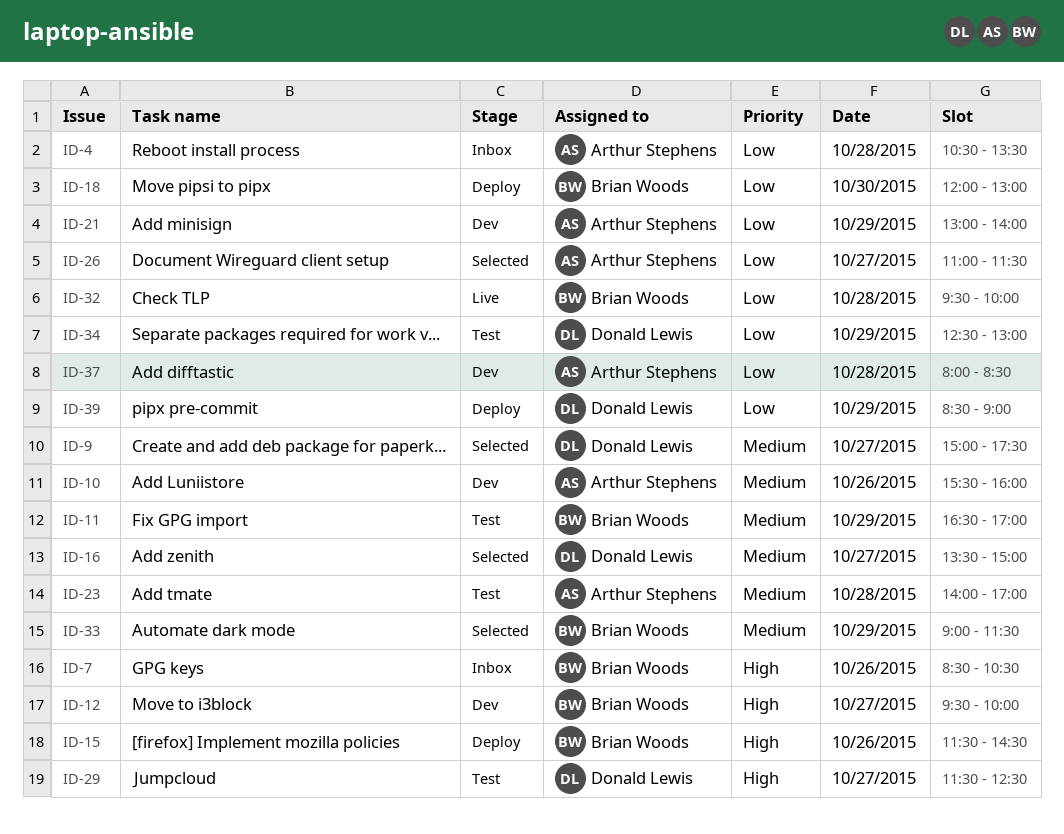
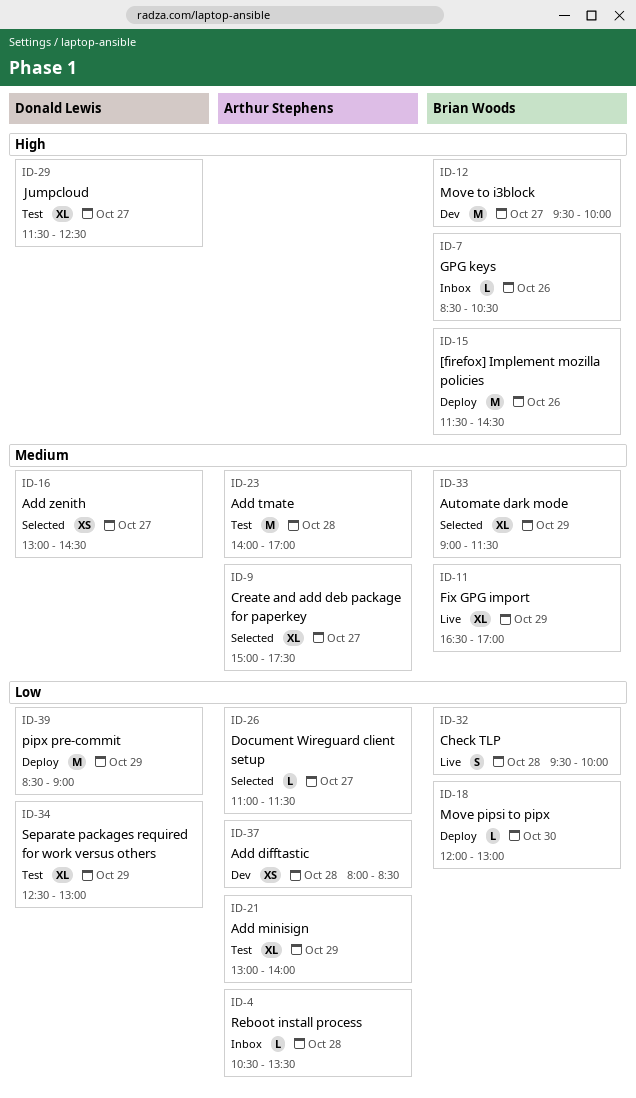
ID-9, owner: Donald Lewis -> Arthur Stephens
ID-10: present -> none
ID-11, status: Test -> Live
ID-16, begins: 13:30 -> 13:00
ID-16, ends: 15:00 -> 14:30
ID-21, status: Dev -> Test

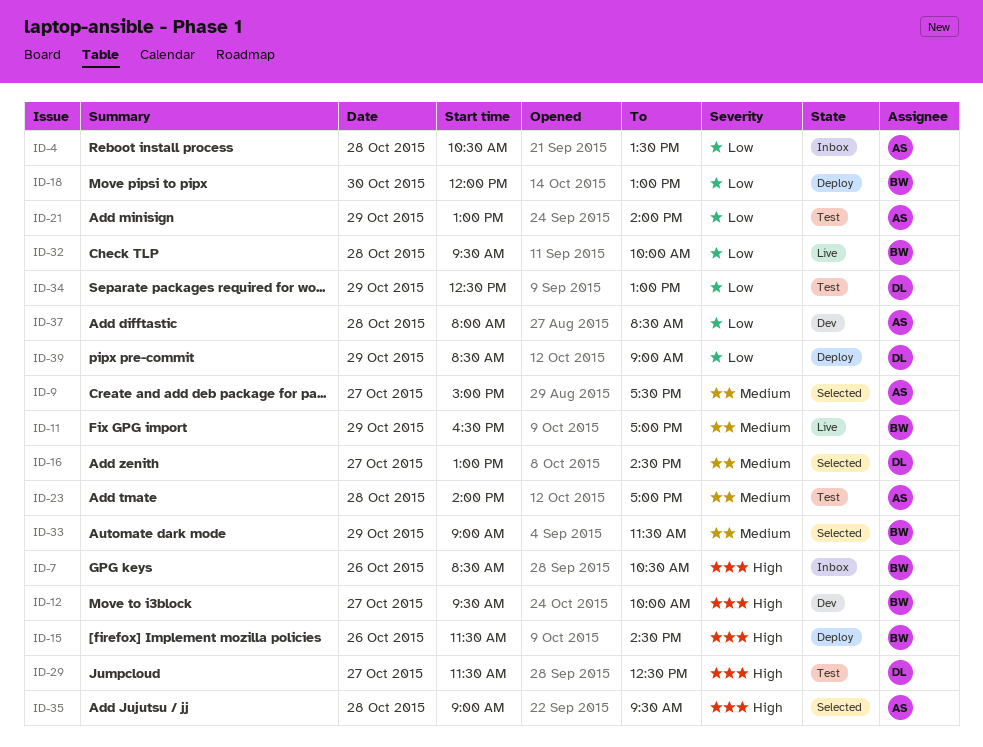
ID-26: present -> none
ID-35: none -> present

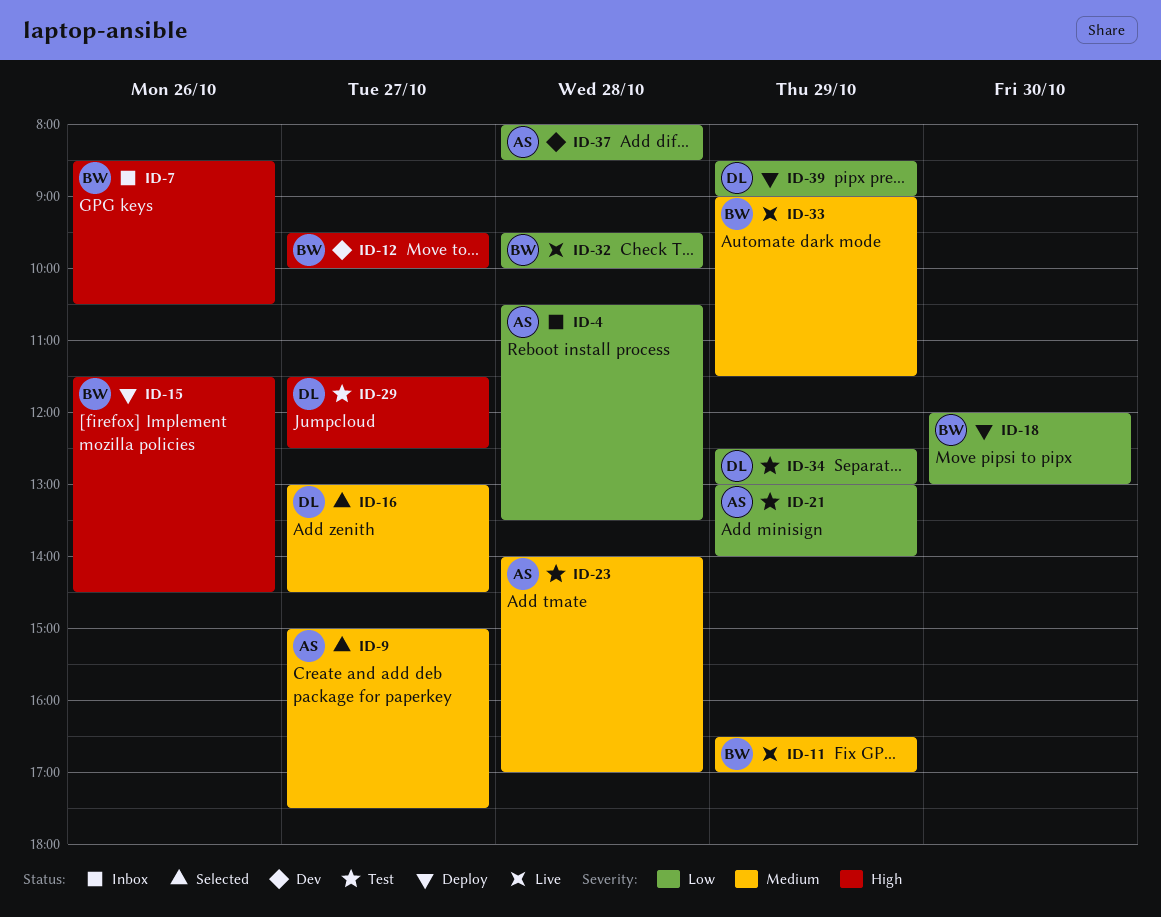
ID-33, status: Selected -> Live
ID-35: present -> none

